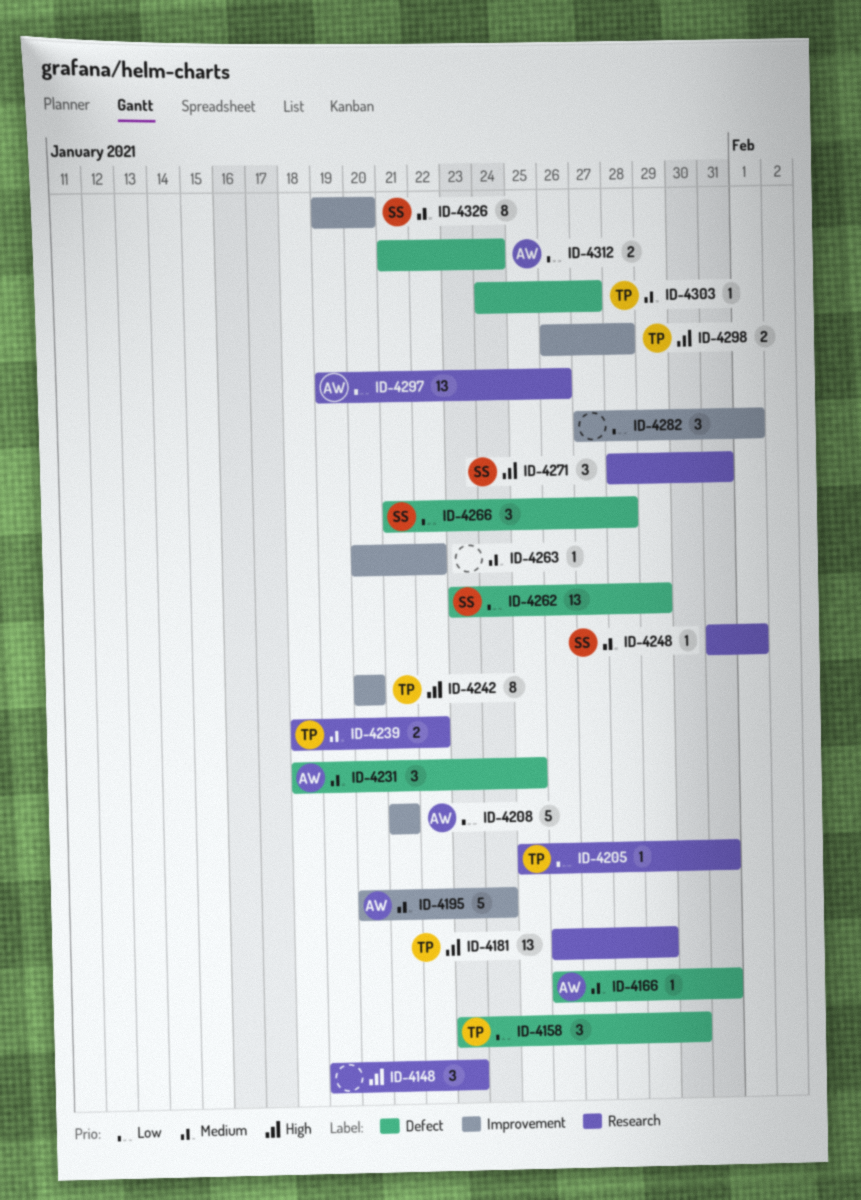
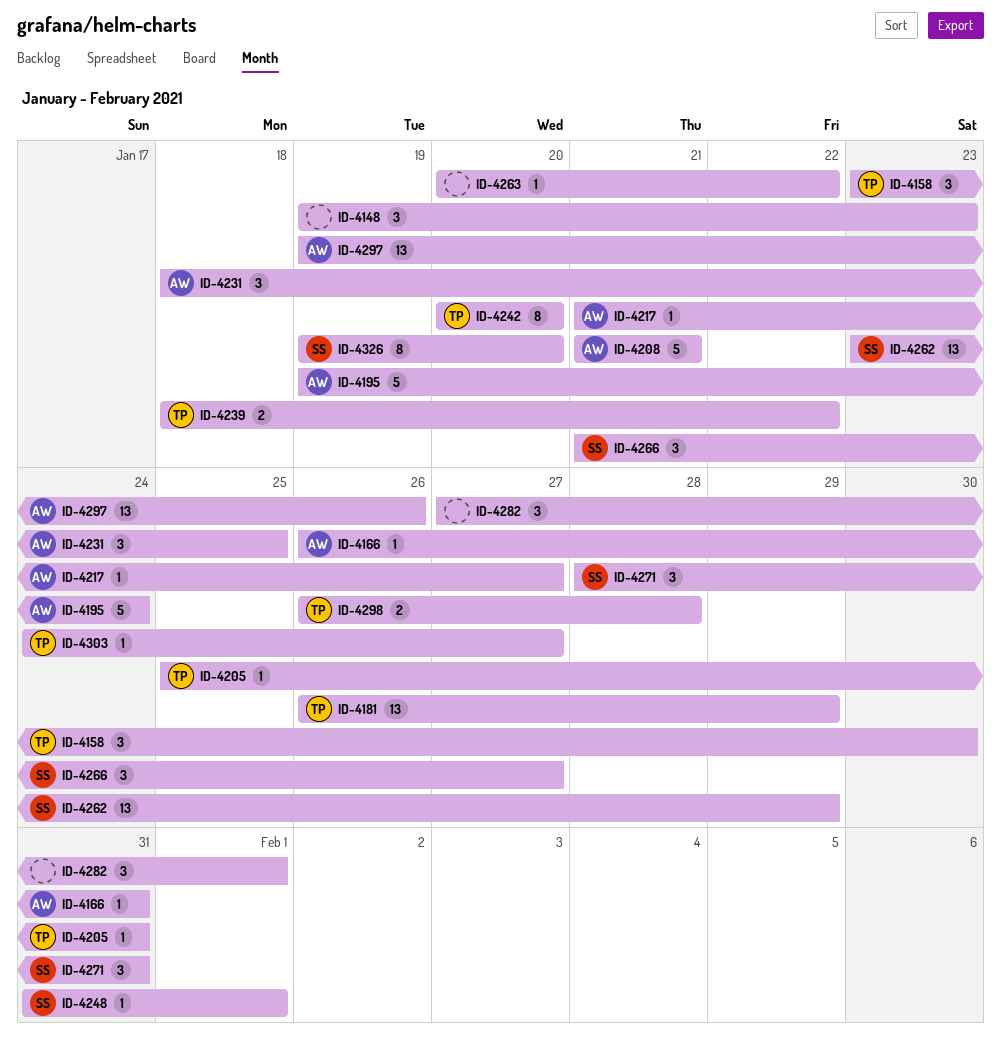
ID-4195, start: Jan 20 -> Jan 19
ID-4217: none -> present
ID-4266, due: Jan 28 -> Jan 27
ID-4312: present -> none

